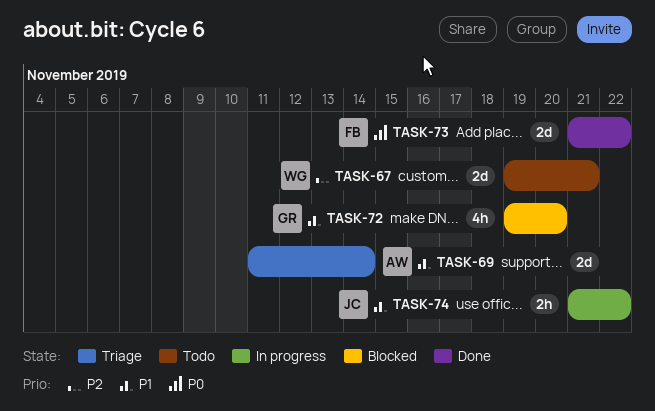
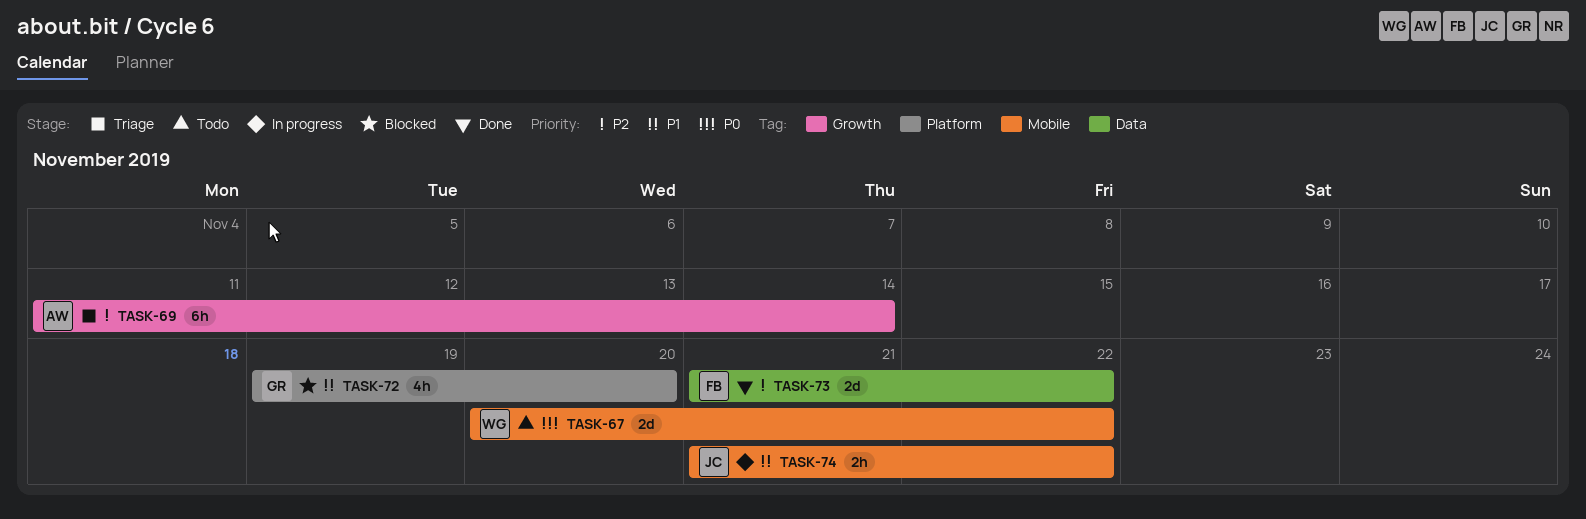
TASK-67, priority: P2 -> P0
TASK-67, start: Nov 19 -> Nov 20
TASK-67, due: Nov 21 -> Nov 22
TASK-69, priority: P1 -> P2
TASK-69, estimate: 2d -> 6h
TASK-73, priority: P0 -> P2

